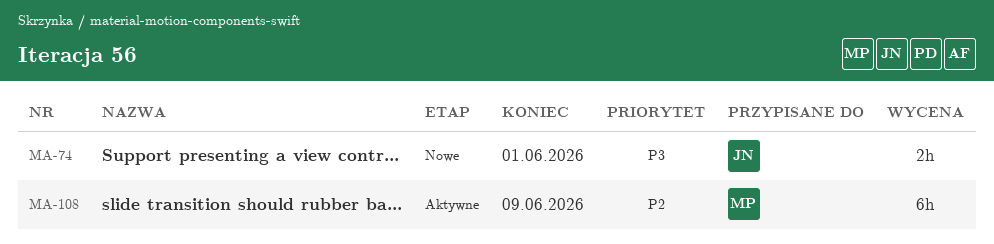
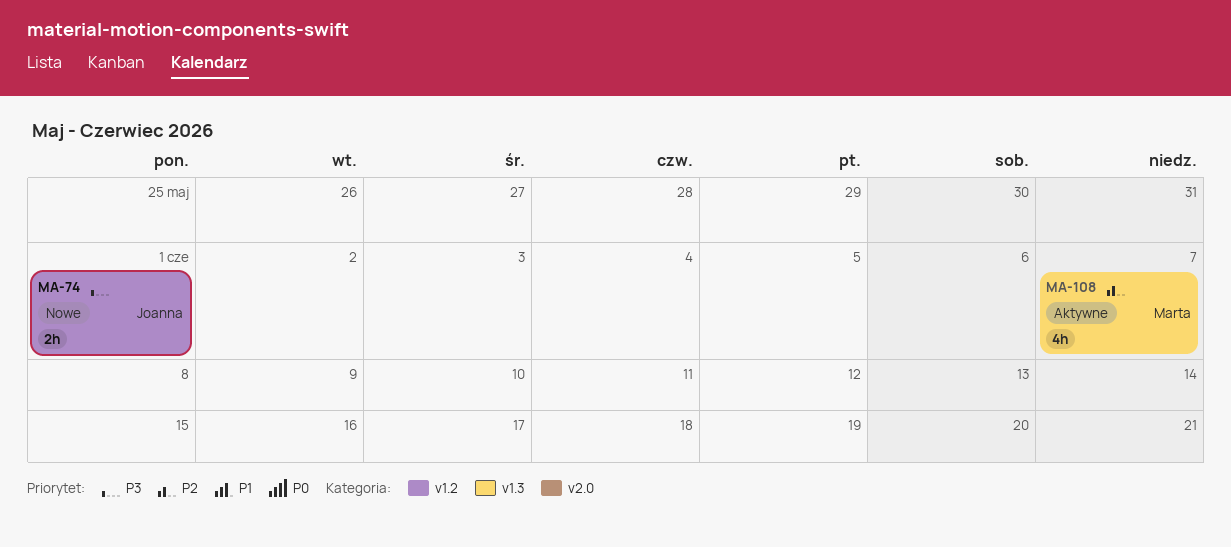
MA-108, estimate: 6h -> 4h
MA-108, due: Jun 9 -> Jun 7

